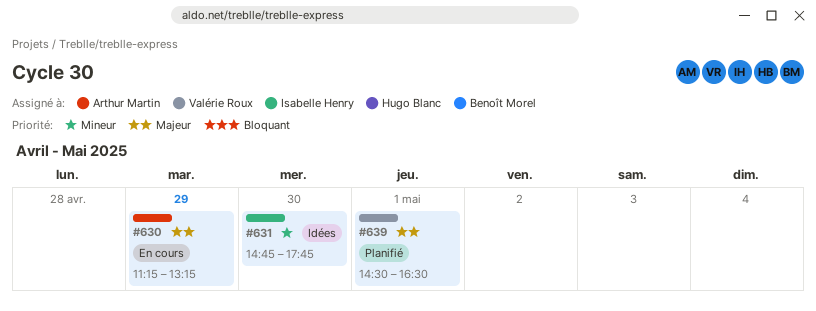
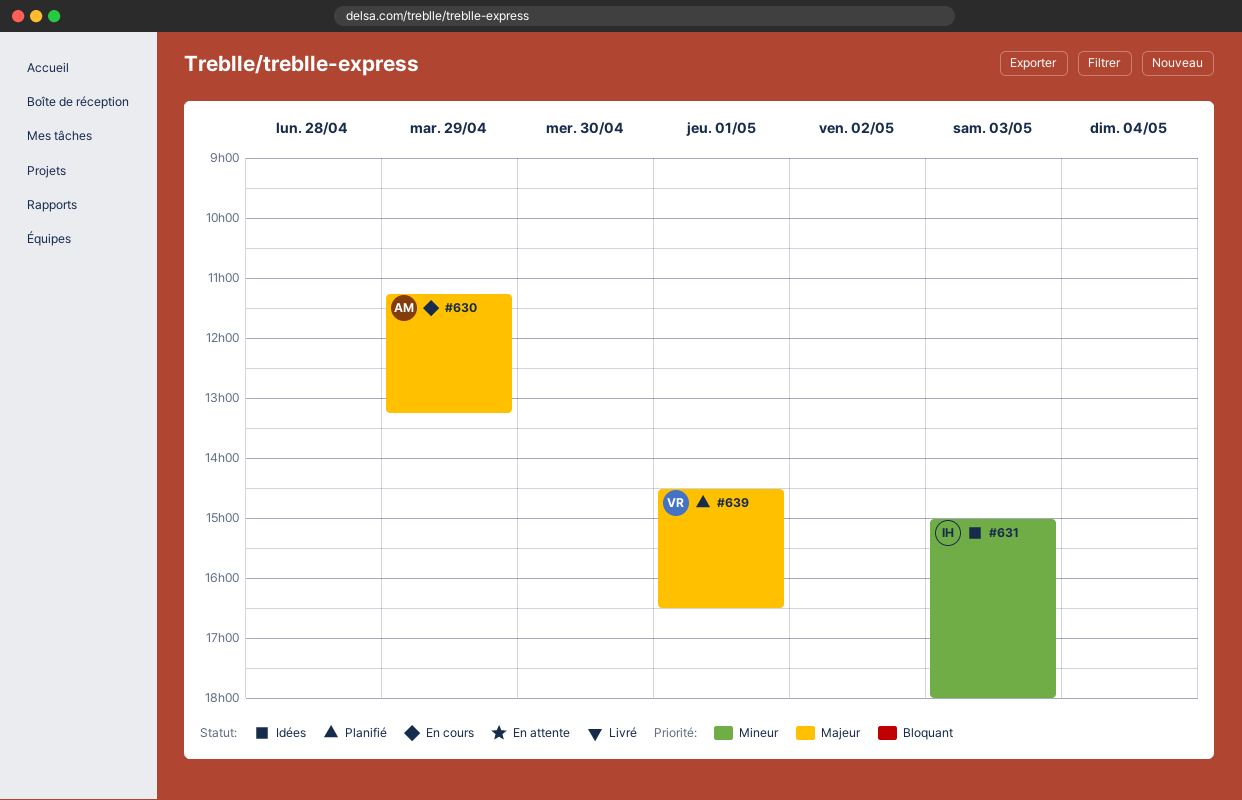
#631, day: Apr 30 -> May 3
#631, begins: 14:45 -> 15:00
#631, ends: 17:45 -> 18:00

